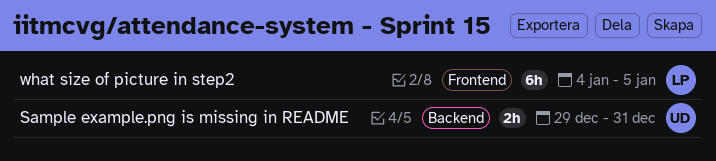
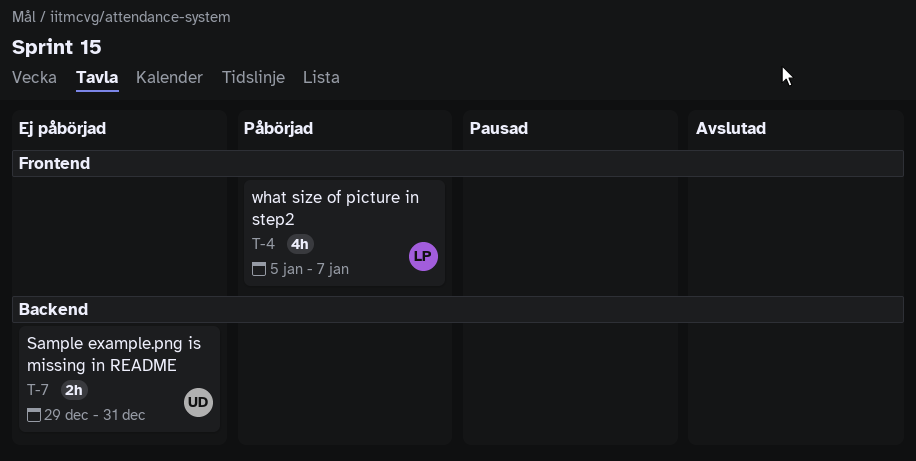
what size of picture in step2, estimate: 6h -> 4h
what size of picture in step2, start: Jan 4 -> Jan 5
what size of picture in step2, due: Jan 5 -> Jan 7

